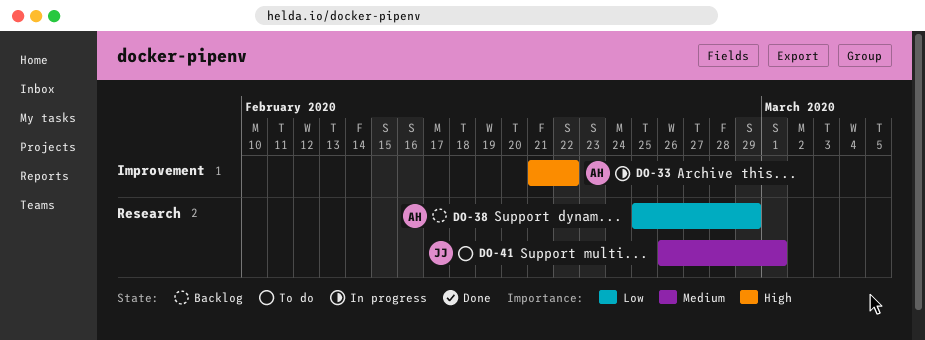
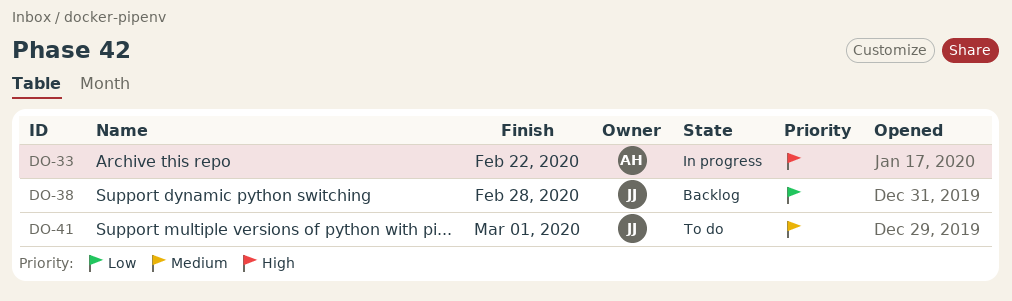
DO-38, owner: AH -> JJ
DO-38, due: Feb 29 -> Feb 28

